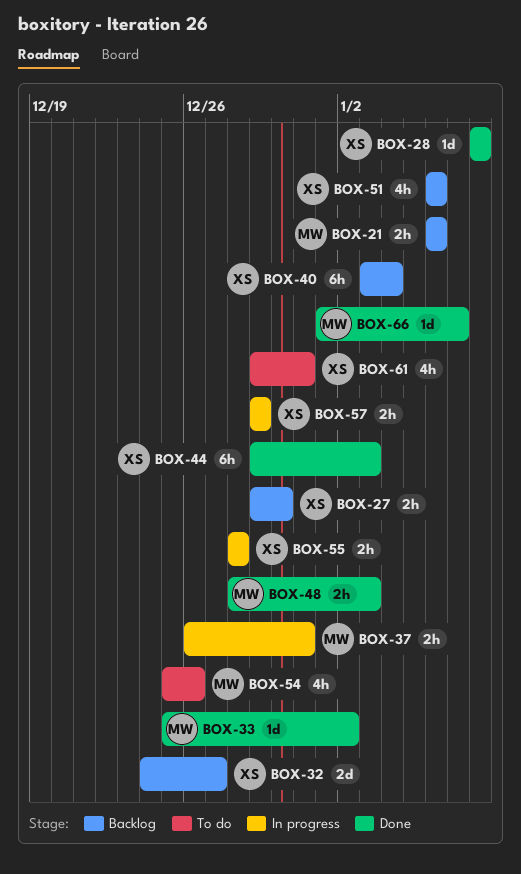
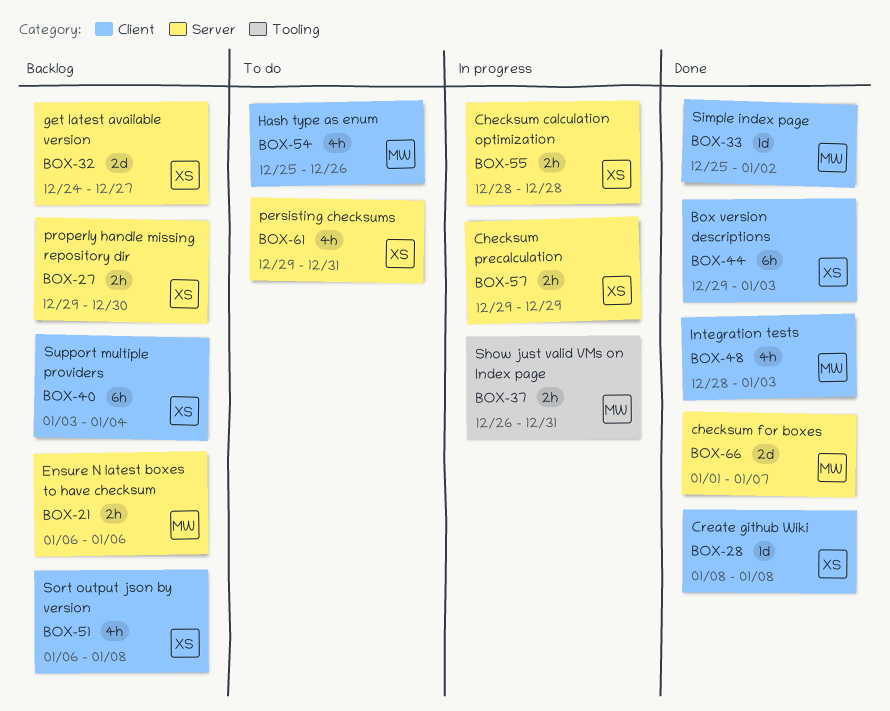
BOX-48, estimate: 2h -> 4h
BOX-51, due: Jan 6 -> Jan 8
BOX-66, estimate: 1d -> 2d

